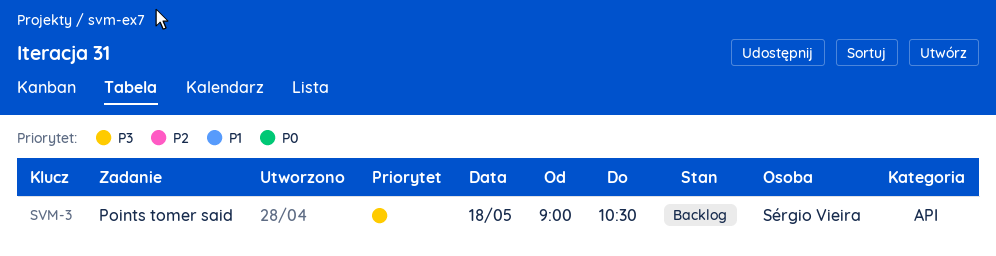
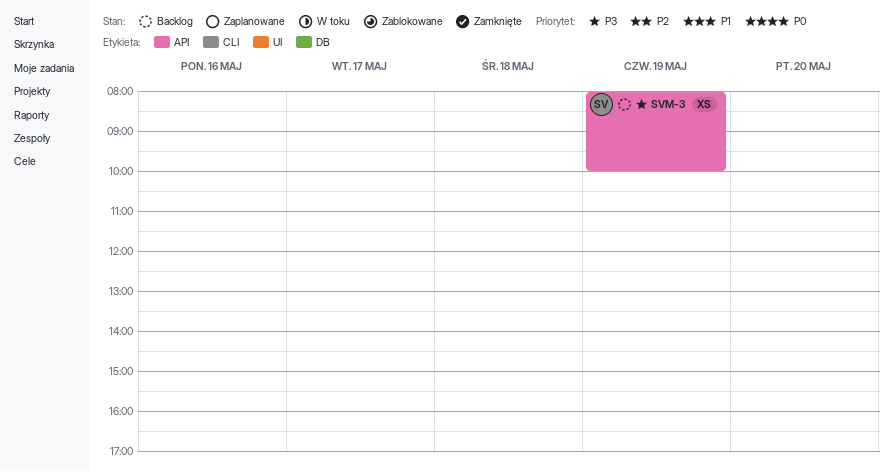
SVM-3, day: May 18 -> May 19
SVM-3, begins: 09:00 -> 08:00
SVM-3, ends: 10:30 -> 10:00

